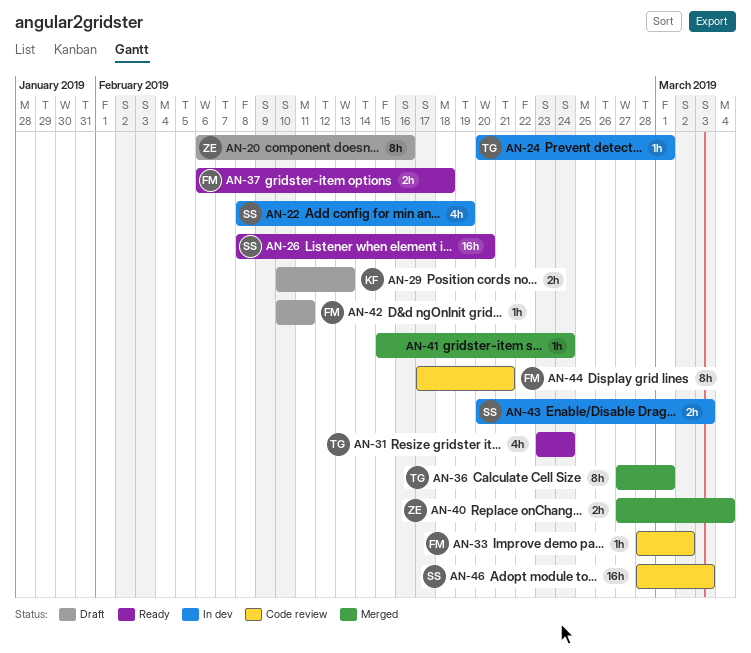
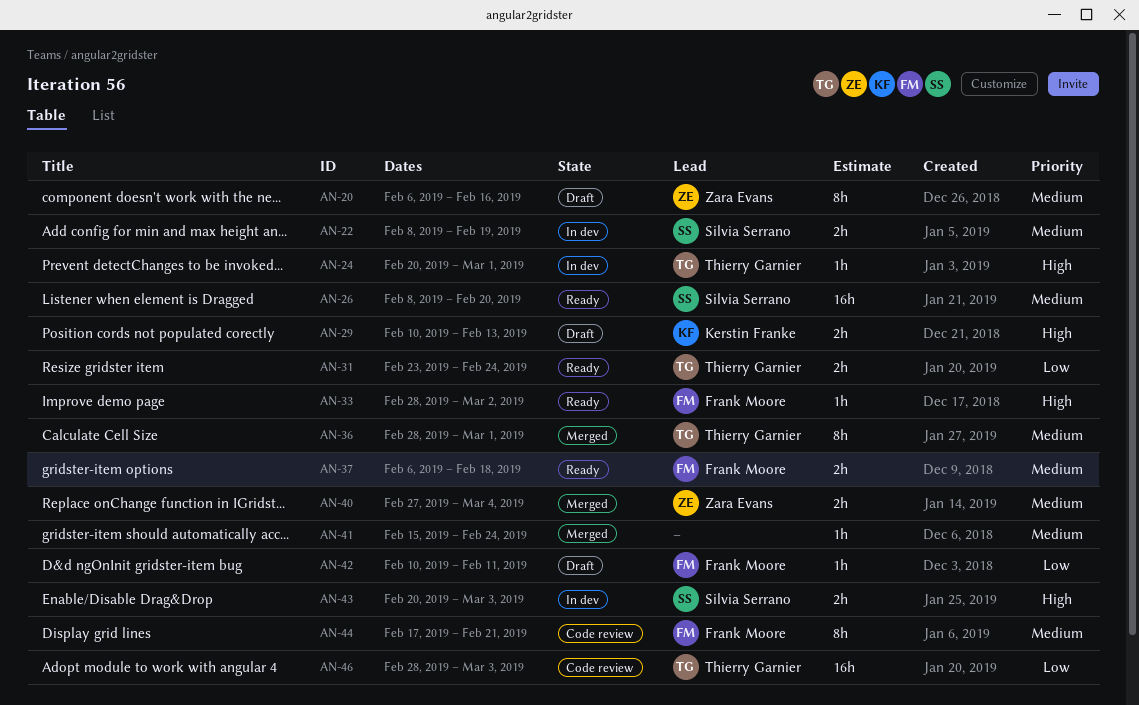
AN-22, estimate: 4h -> 2h
AN-31, estimate: 4h -> 2h
AN-33, status: Code review -> Ready
AN-36, start: Feb 27 -> Feb 28
AN-46, owner: Silvia Serrano -> Thierry Garnier

